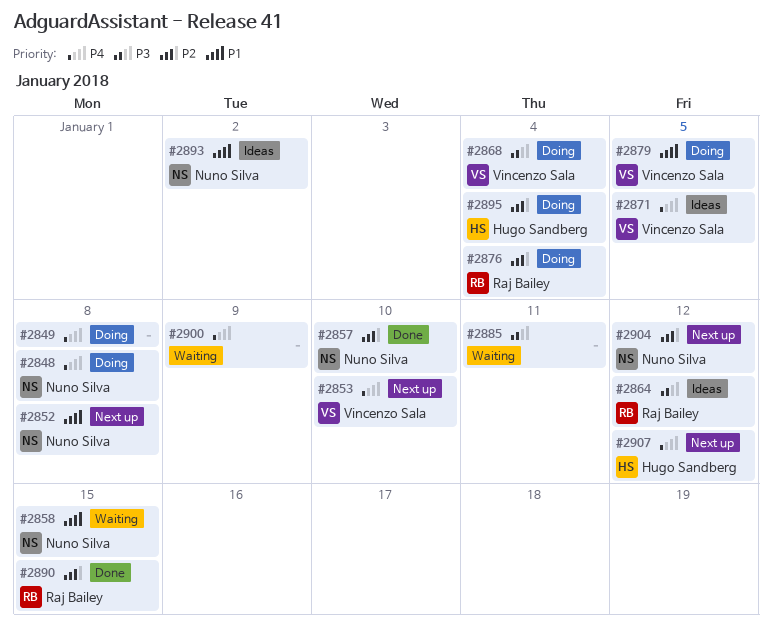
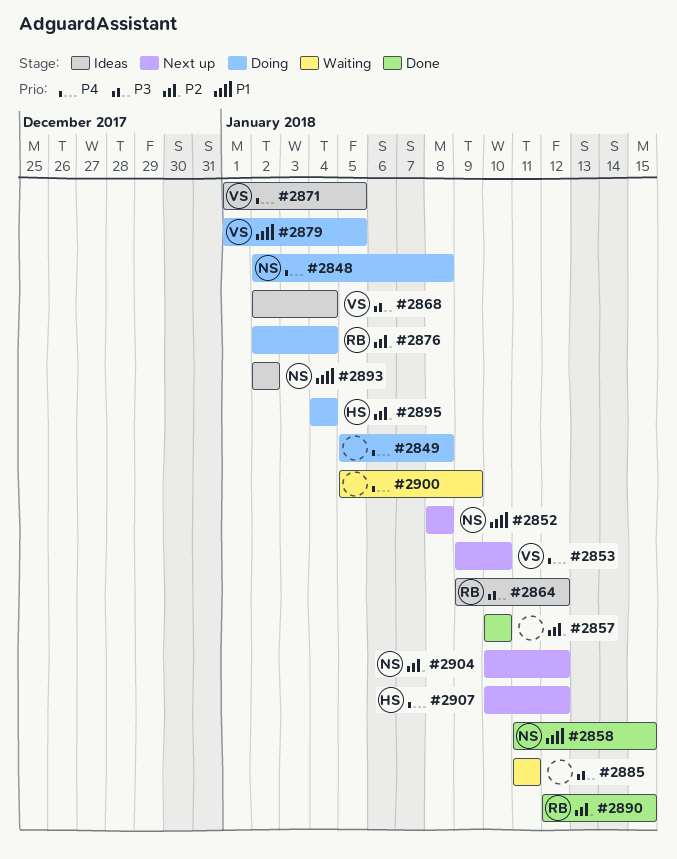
#2857, owner: Nuno Silva -> none
#2858, status: Waiting -> Done
#2868, status: Doing -> Ideas

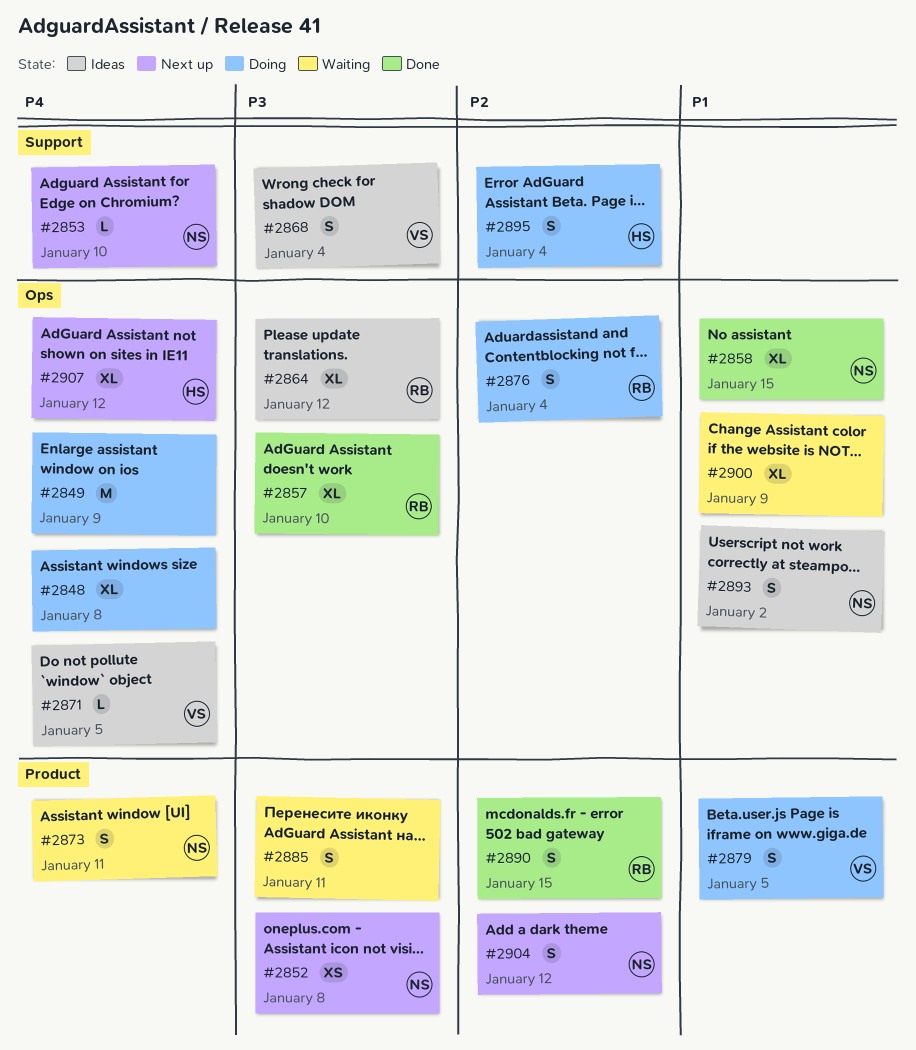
#2848, owner: NS -> none
#2849, due: Jan 8 -> Jan 9
#2852, priority: P1 -> P3
#2853, owner: VS -> NS
#2857, owner: none -> RB
#2857, priority: P2 -> P3
#2873: none -> present
#2900, priority: P4 -> P1

